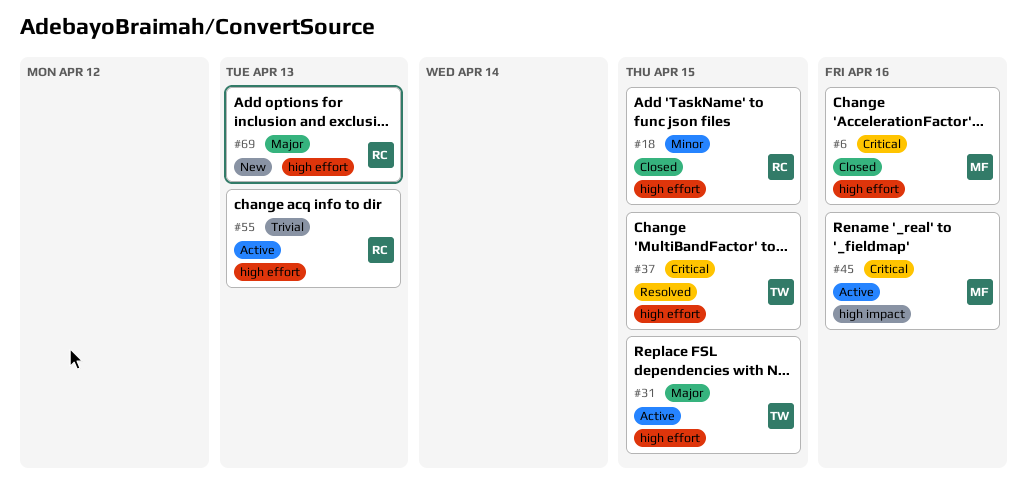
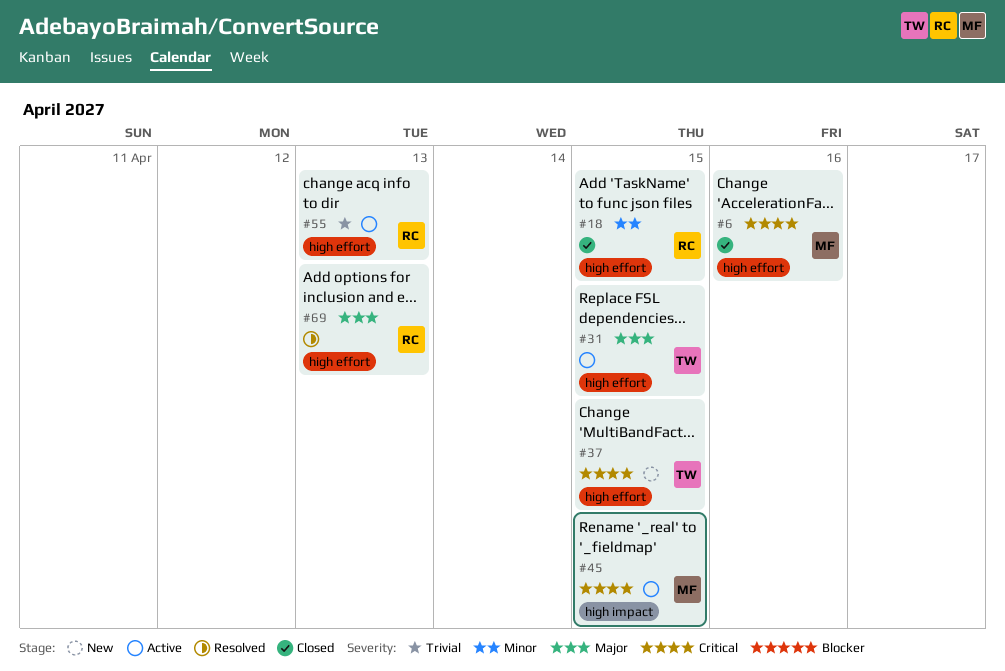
#37, status: Resolved -> New
#45, due: Apr 16 -> Apr 15
#69, status: New -> Resolved

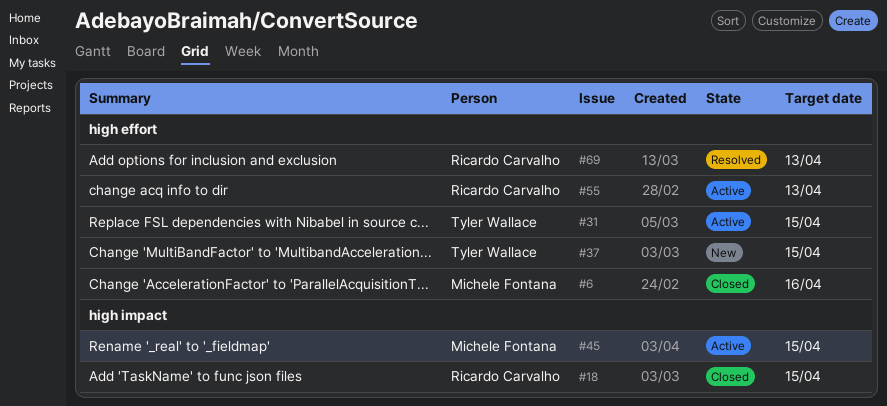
#18, label: high effort -> high impact

